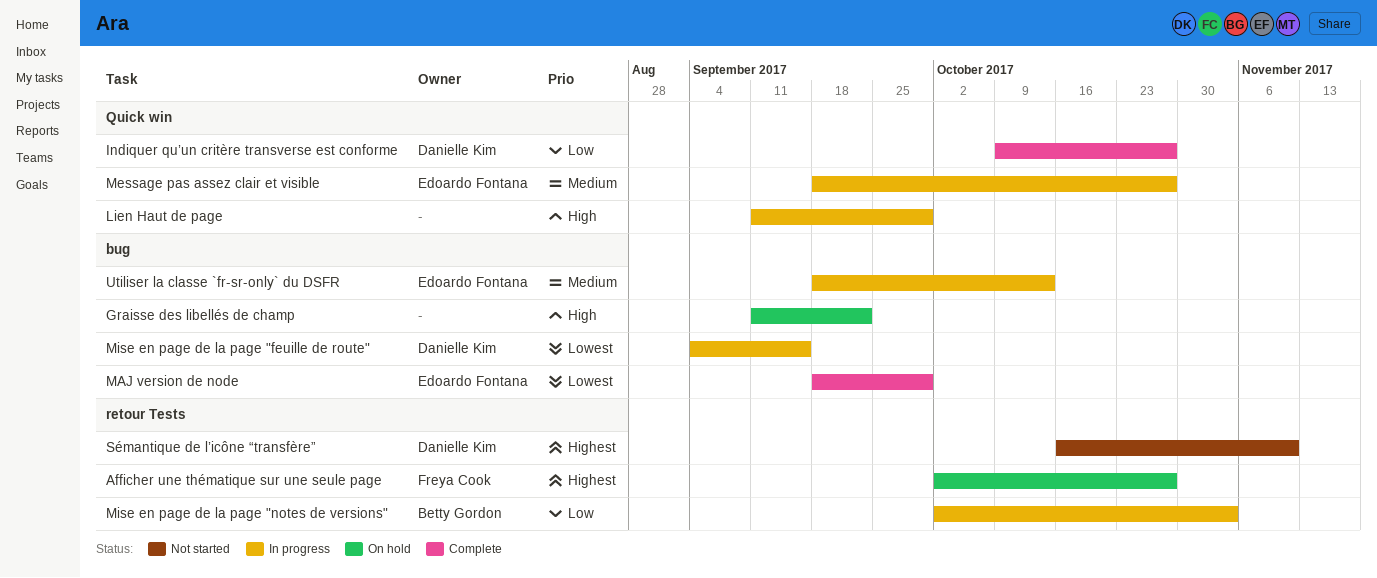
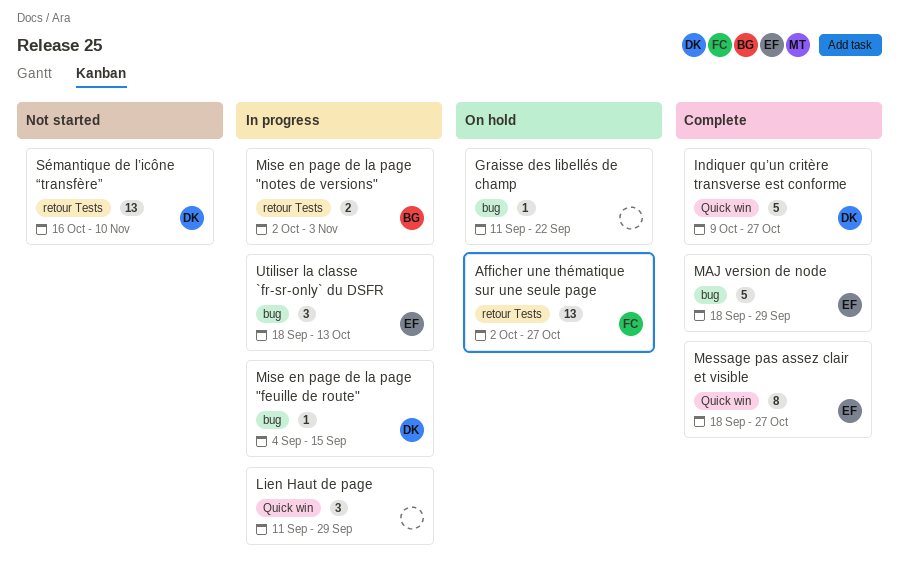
Message pas assez clair et visible, status: In progress -> Complete

